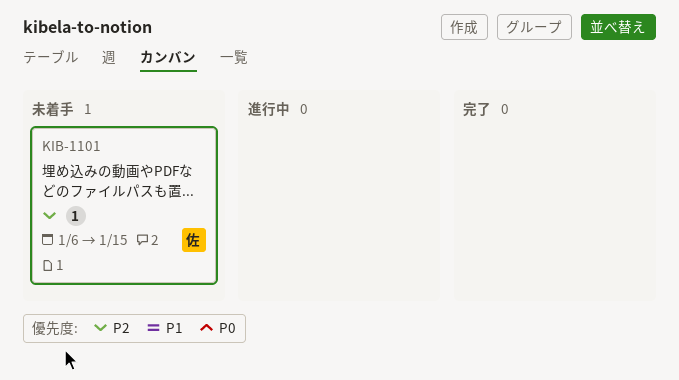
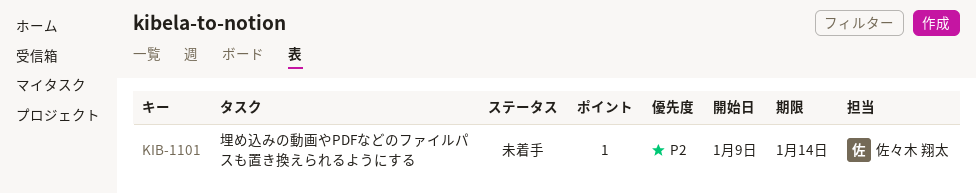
KIB-1101, start: Jan 6 -> Jan 9
KIB-1101, due: Jan 15 -> Jan 14

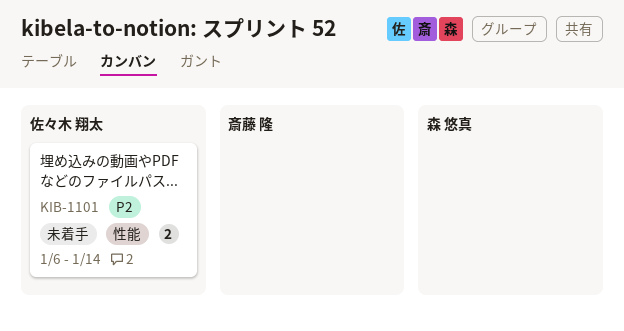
KIB-1101, estimate: 1 -> 2
KIB-1101, start: Jan 9 -> Jan 6

